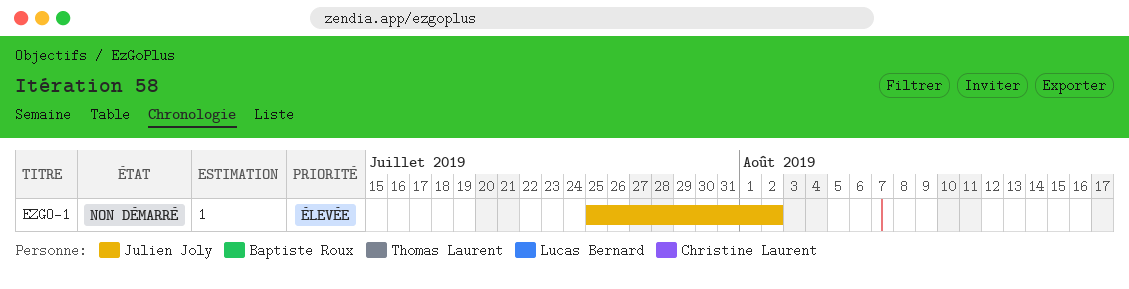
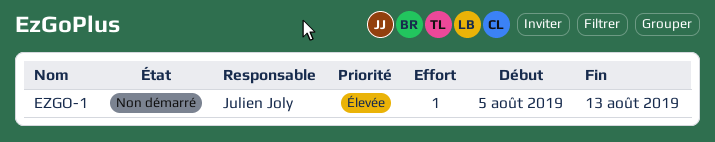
EZGO-1, start: Jul 25 -> Aug 5
EZGO-1, due: Aug 2 -> Aug 13

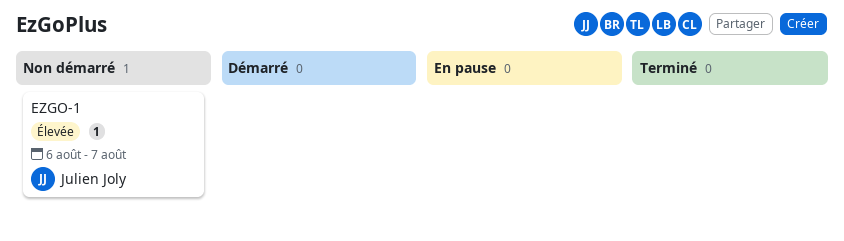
EZGO-1, start: Aug 5 -> Aug 6
EZGO-1, due: Aug 13 -> Aug 7

